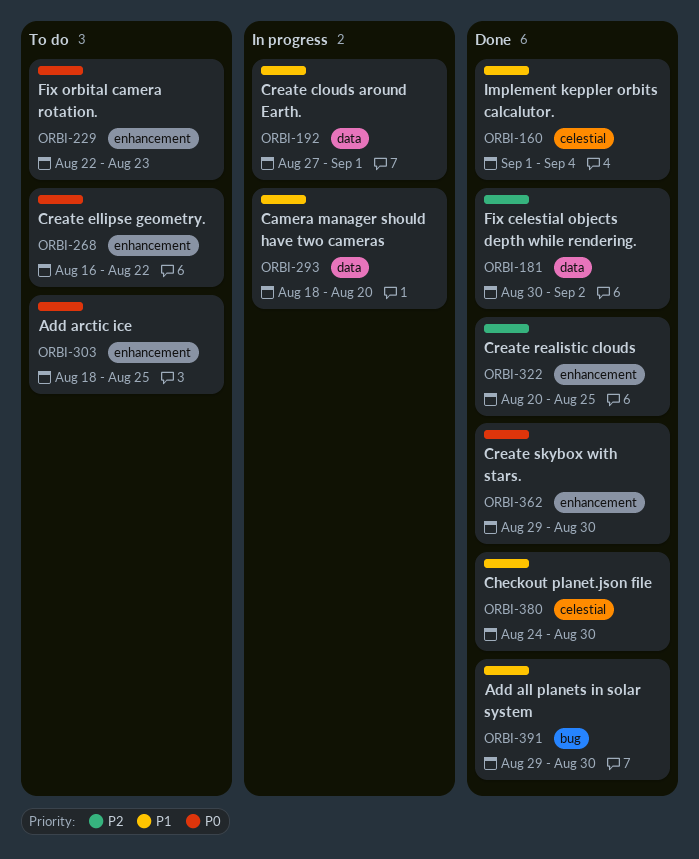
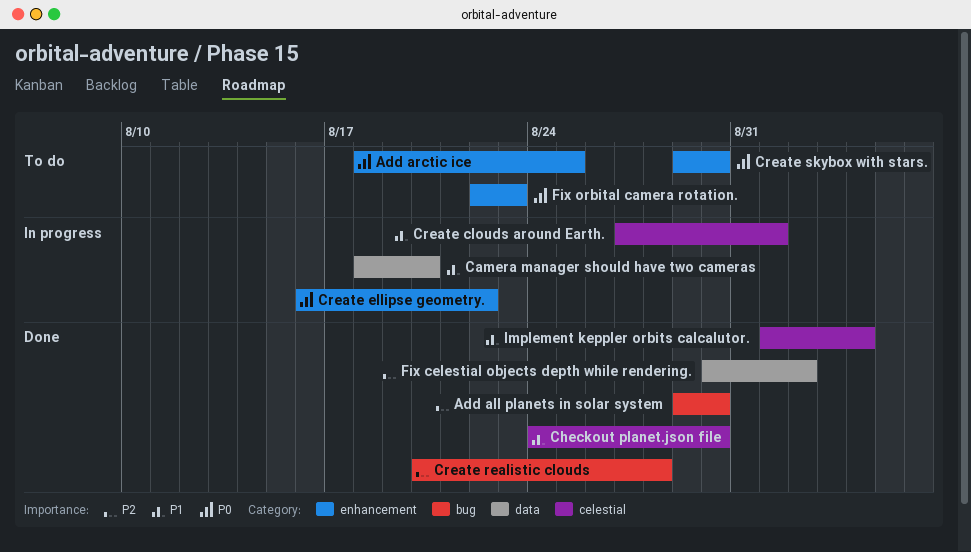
Add all planets in solar system, priority: P1 -> P2
Create clouds around Earth., label: data -> celestial
Create ellipse geometry., status: To do -> In progress
Create realistic clouds, label: enhancement -> bug
Create realistic clouds, due: Aug 25 -> Aug 28
Create skybox with stars., status: Done -> To do

